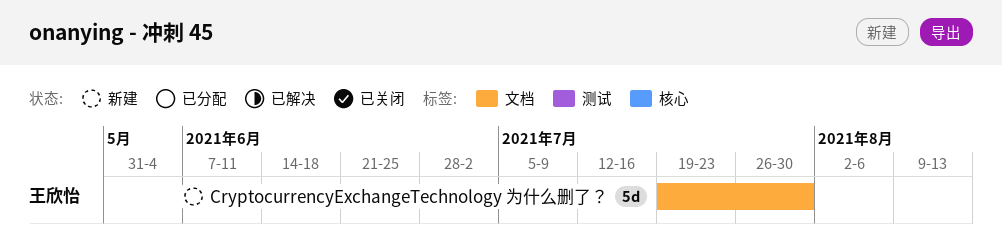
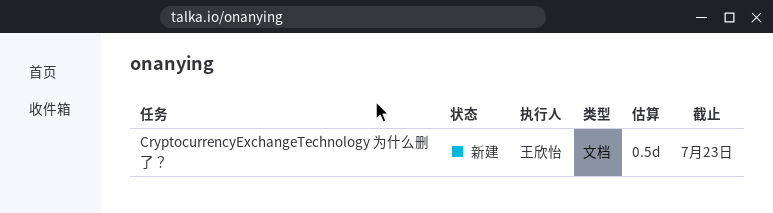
CryptocurrencyExchangeTechnology 为什么删了？, estimate: 5d -> 0.5d
CryptocurrencyExchangeTechnology 为什么删了？, due: Jul 30 -> Jul 23

